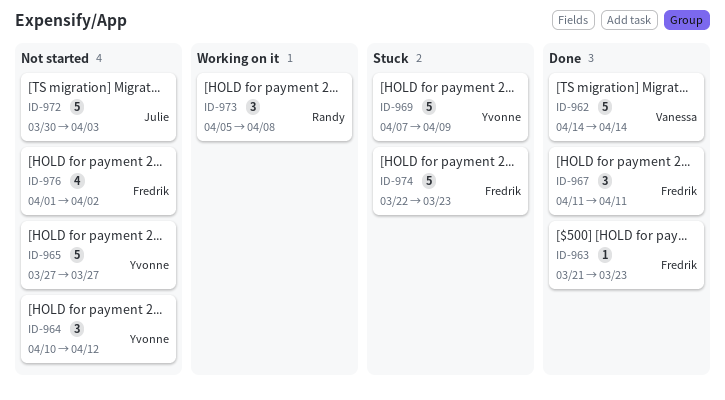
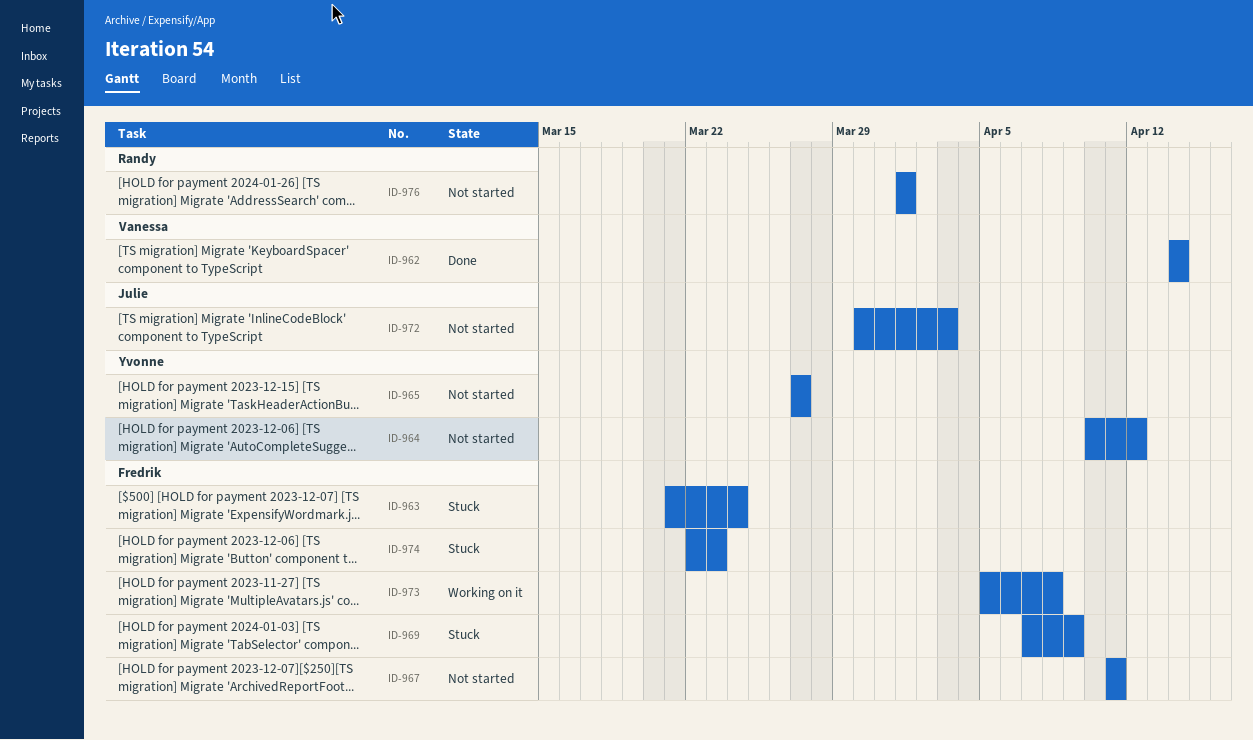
ID-963, status: Done -> Stuck
ID-963, due: Mar 23 -> Mar 24
ID-967, status: Done -> Not started
ID-969, owner: Yvonne -> Fredrik
ID-973, owner: Randy -> Fredrik
ID-976, owner: Fredrik -> Randy
ID-976, due: Apr 2 -> Apr 1

